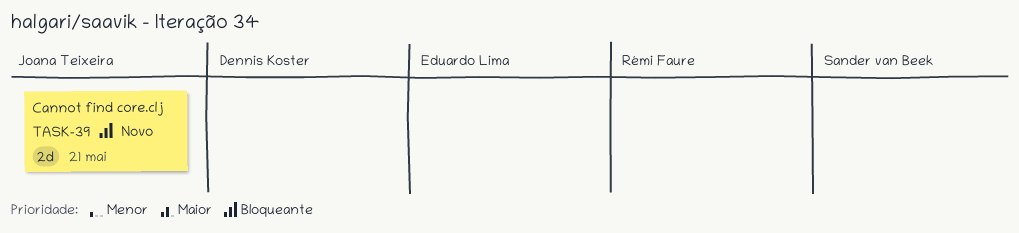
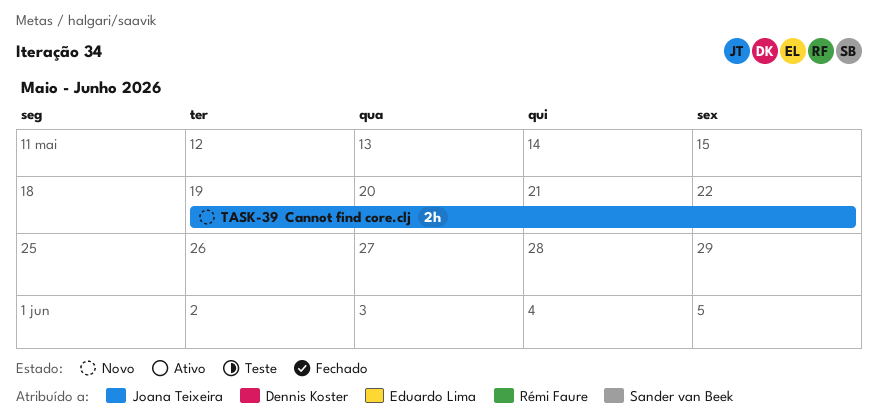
TASK-39, estimate: 2d -> 2h
TASK-39, due: May 21 -> May 22

